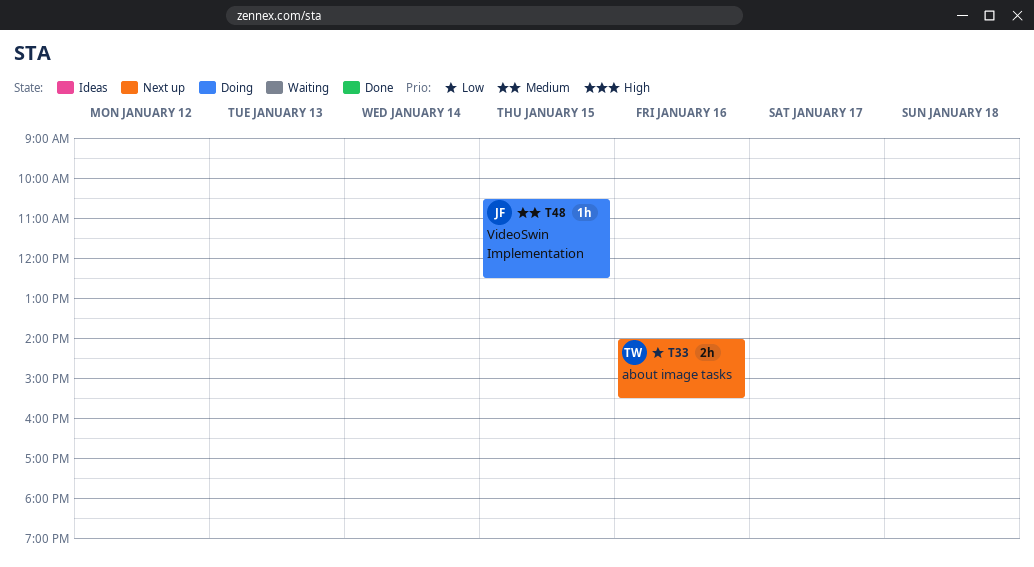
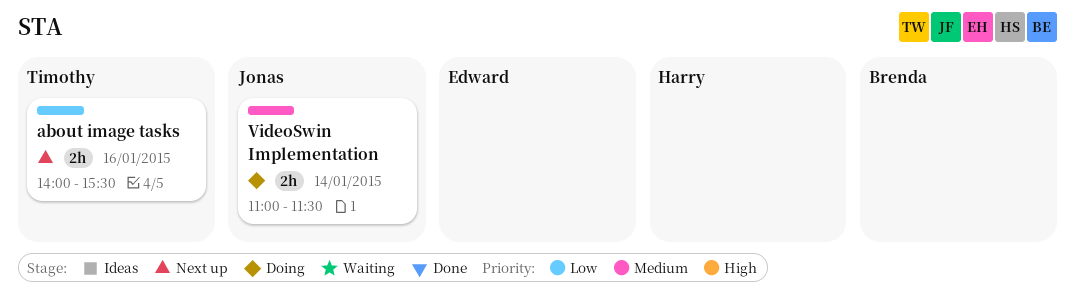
VideoSwin Implementation, estimate: 1h -> 2h
VideoSwin Implementation, day: Jan 15 -> Jan 14
VideoSwin Implementation, begins: 10:30 -> 11:00
VideoSwin Implementation, ends: 12:30 -> 11:30

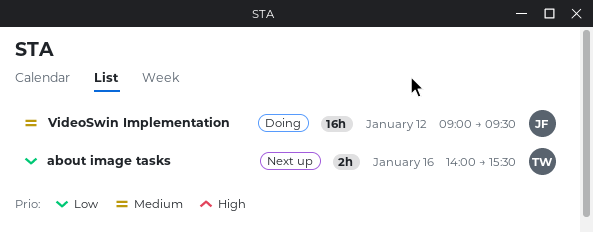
VideoSwin Implementation, estimate: 2h -> 16h
VideoSwin Implementation, day: Jan 14 -> Jan 12
VideoSwin Implementation, begins: 11:00 -> 09:00
VideoSwin Implementation, ends: 11:30 -> 09:30

